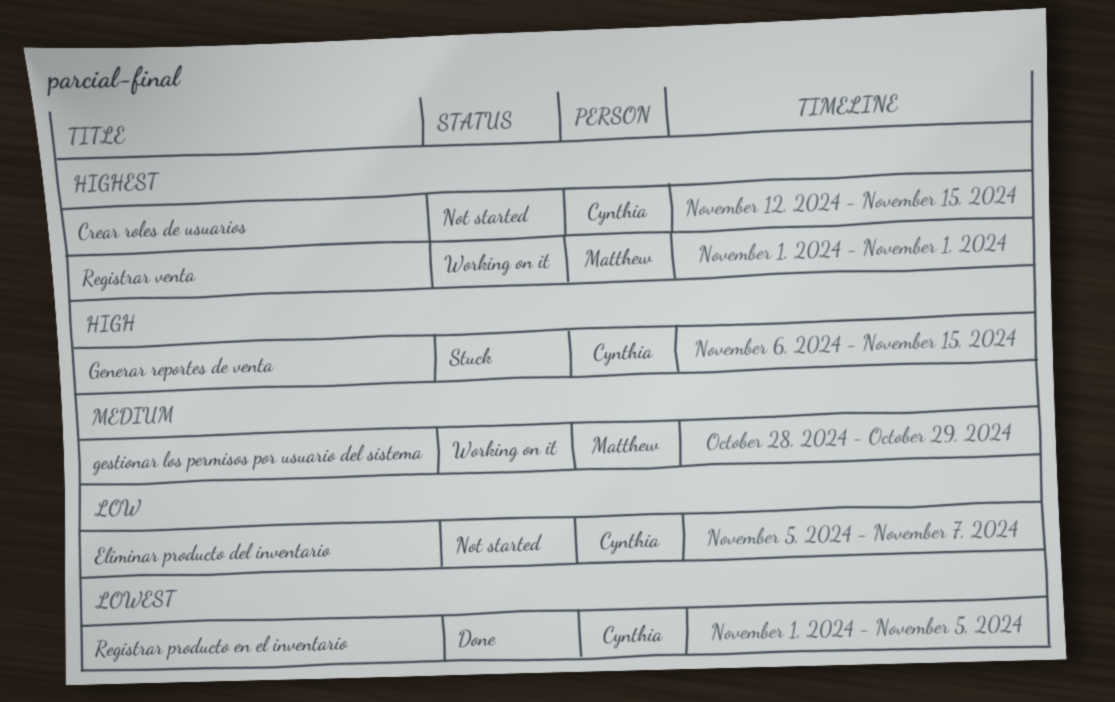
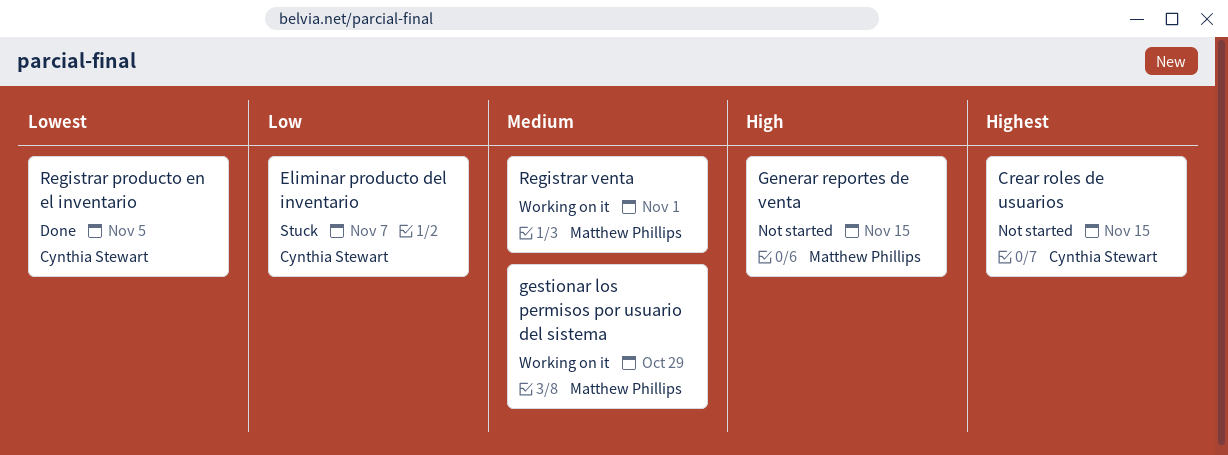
Eliminar producto del inventario, status: Not started -> Stuck
Generar reportes de venta, status: Stuck -> Not started
Generar reportes de venta, owner: Cynthia Stewart -> Matthew Phillips
Registrar venta, priority: Highest -> Medium

